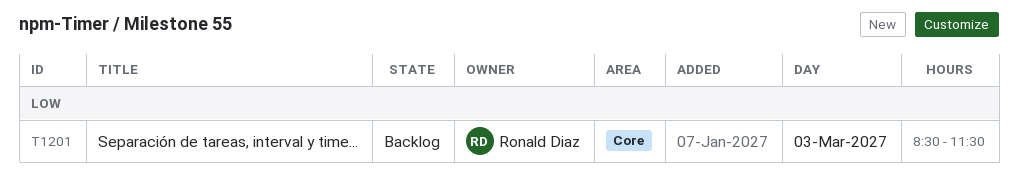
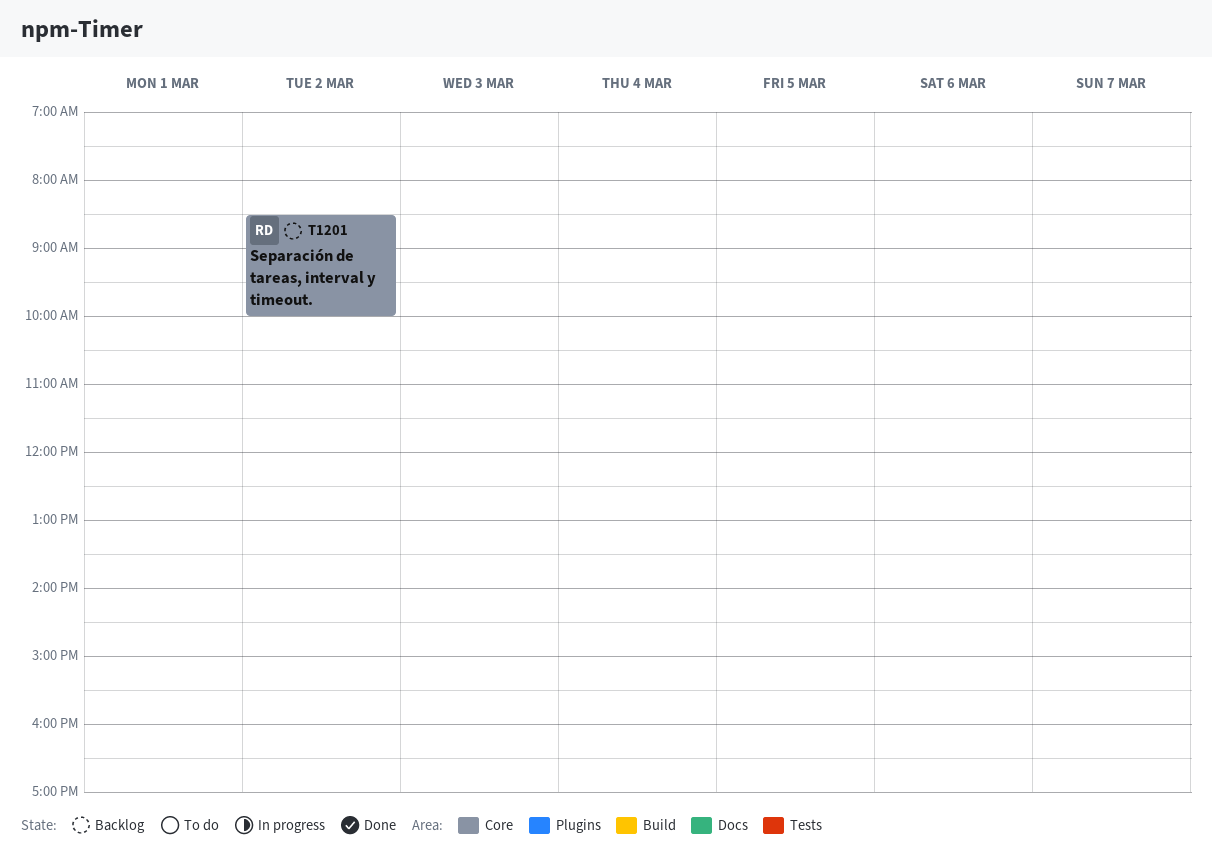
T1201, day: Mar 3 -> Mar 2
T1201, ends: 11:30 -> 10:00

